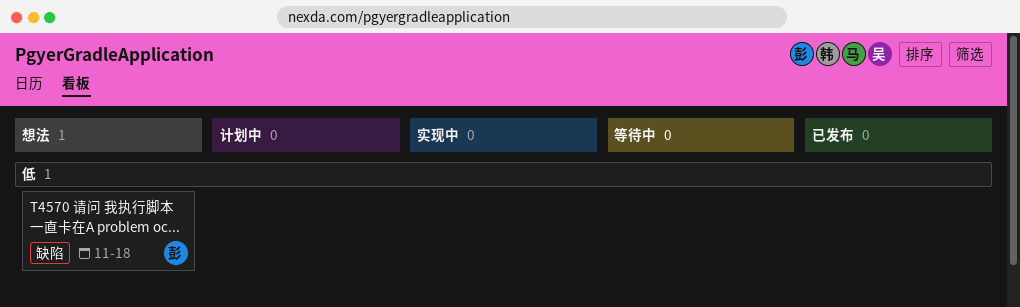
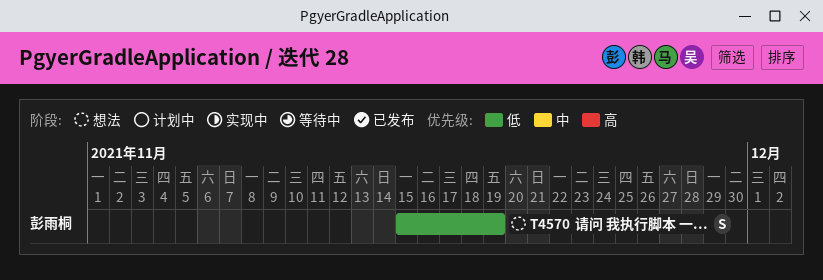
T4570, due: Nov 18 -> Nov 19

